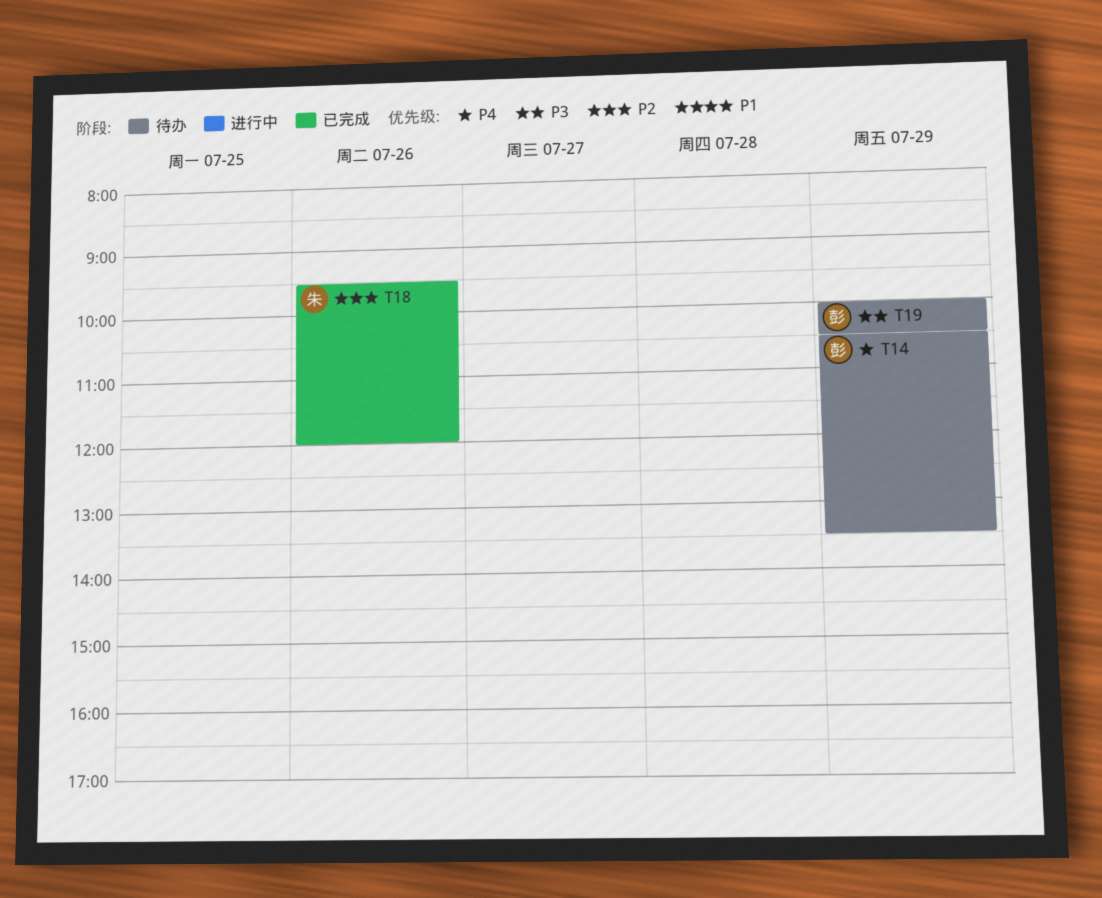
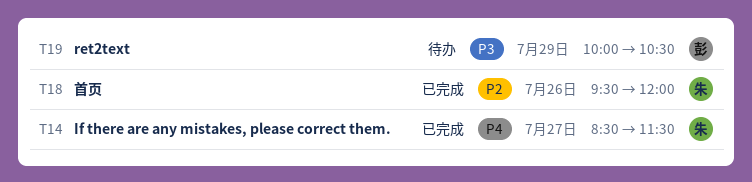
T14, status: 待办 -> 已完成
T14, owner: 彭 -> 朱
T14, day: Jul 29 -> Jul 27
T14, begins: 10:30 -> 08:30
T14, ends: 13:30 -> 11:30

